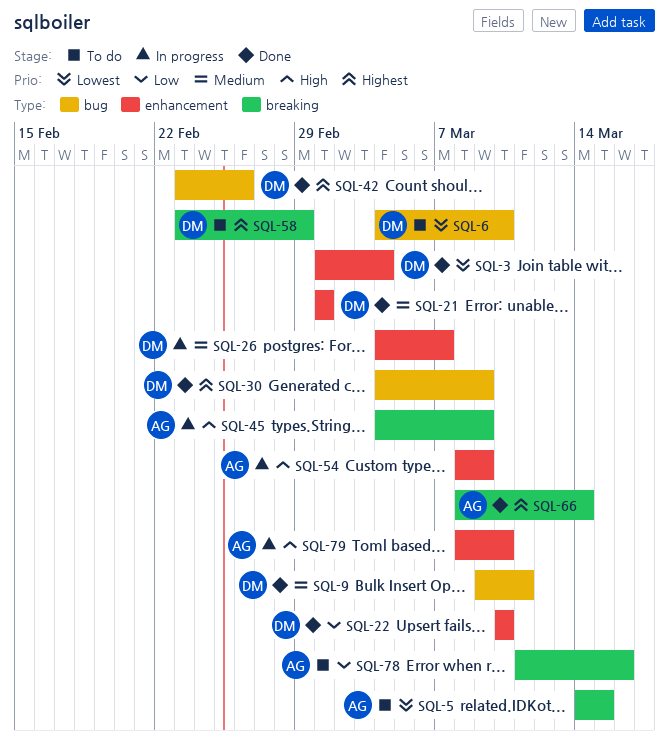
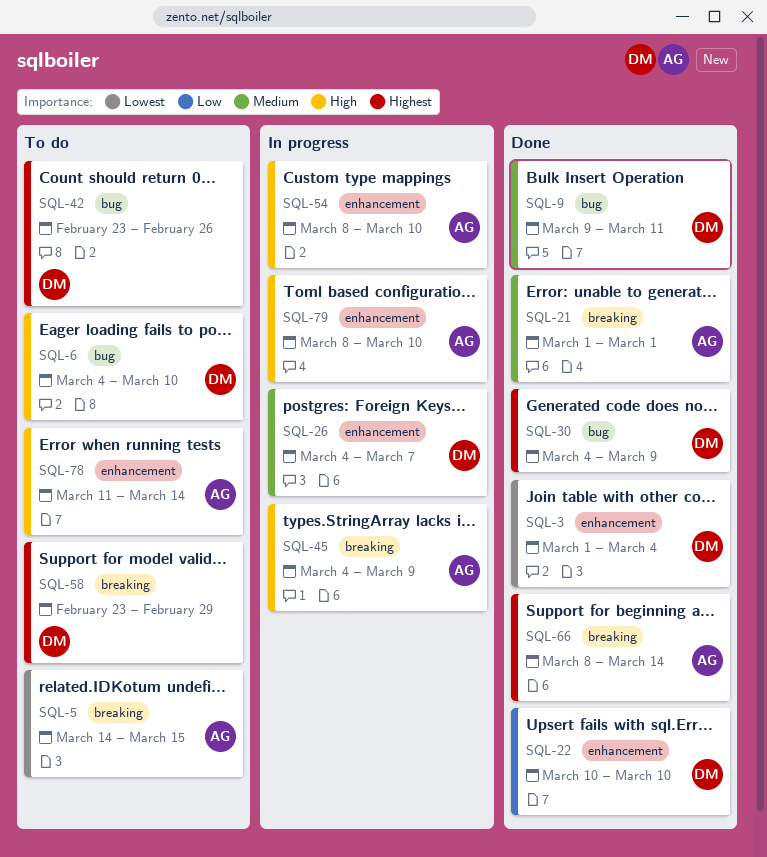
SQL-6, priority: Lowest -> High
SQL-21, owner: DM -> AG
SQL-21, label: enhancement -> breaking
SQL-42, status: Done -> To do
SQL-54, due: Mar 9 -> Mar 10
SQL-78, priority: Low -> High
SQL-78, label: breaking -> enhancement
SQL-78, due: Mar 16 -> Mar 14

